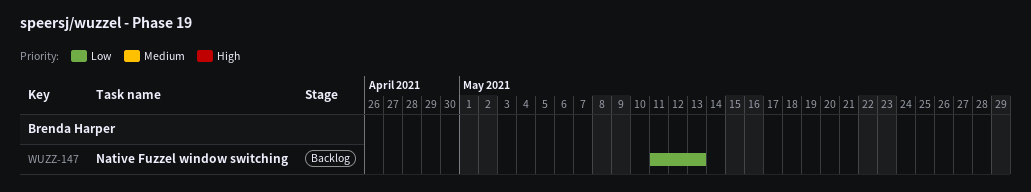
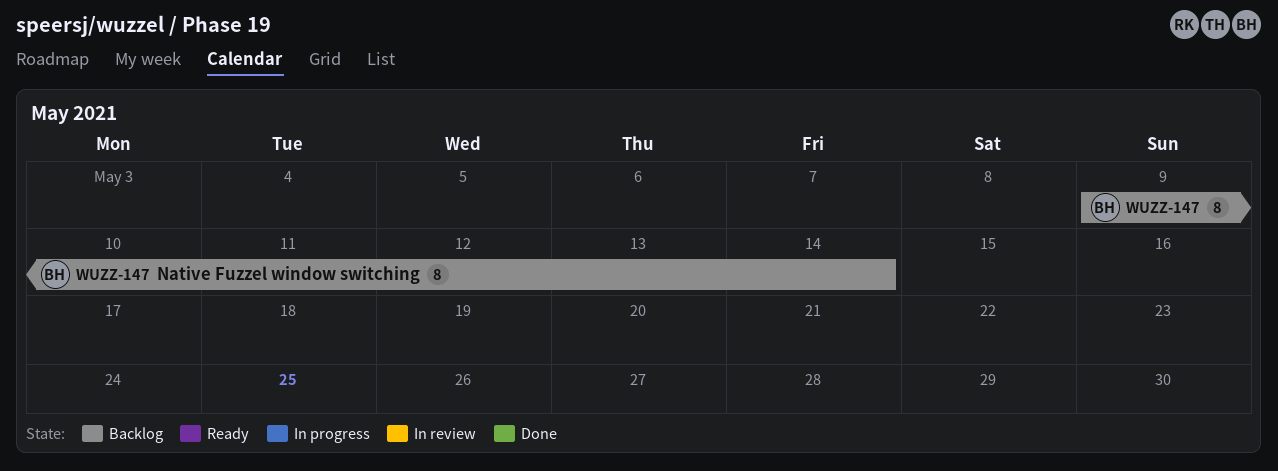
WUZZ-147, start: May 11 -> May 9
WUZZ-147, due: May 13 -> May 14

